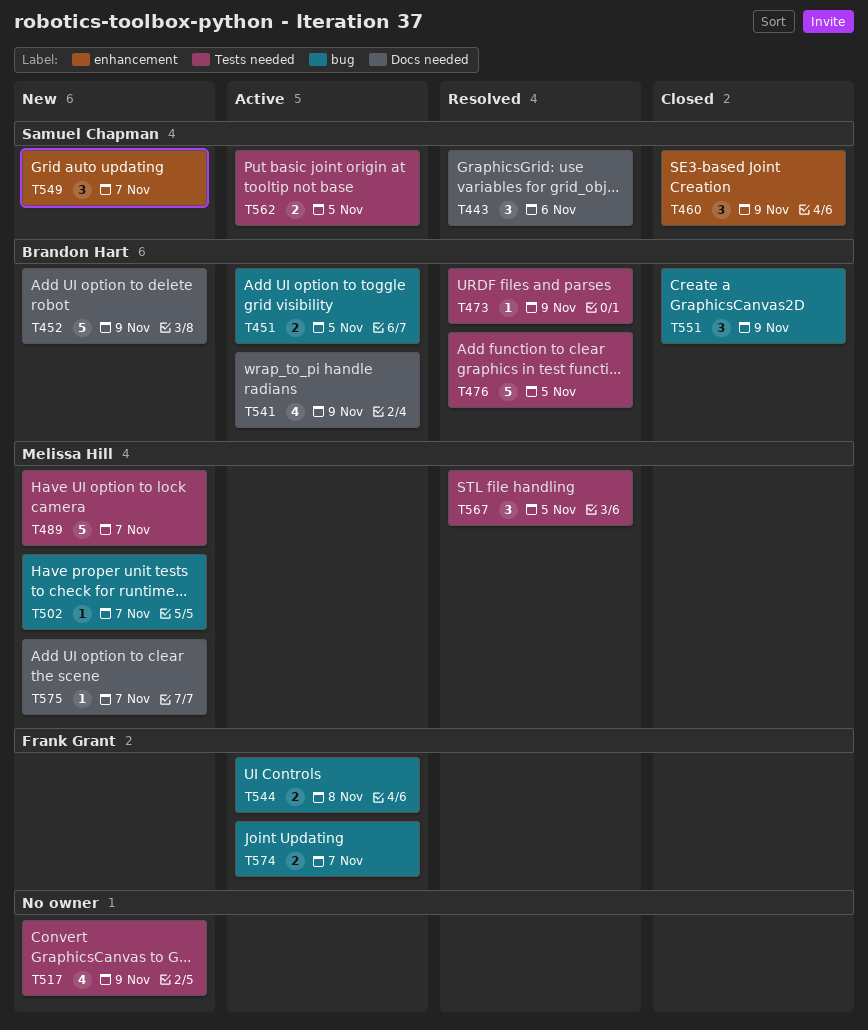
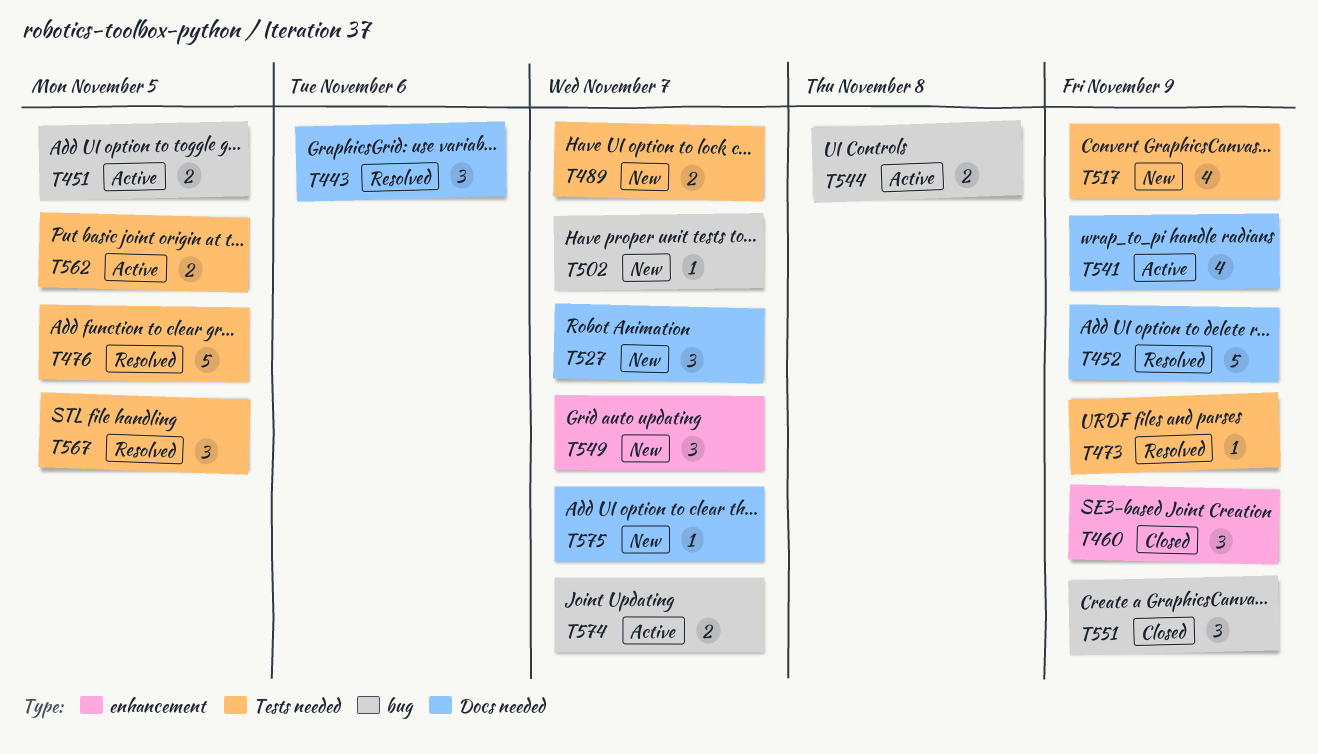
T452, status: New -> Resolved
T489, estimate: 5 -> 2
T527: none -> present

